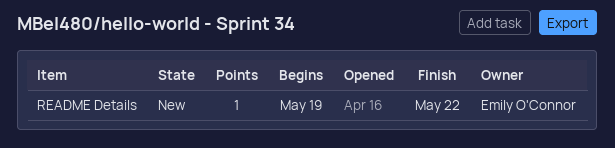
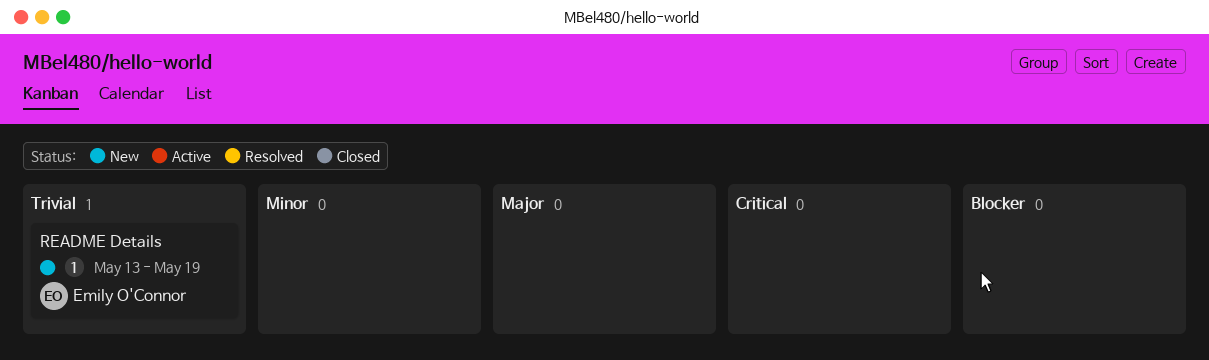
README Details, start: May 19 -> May 13
README Details, due: May 22 -> May 19

